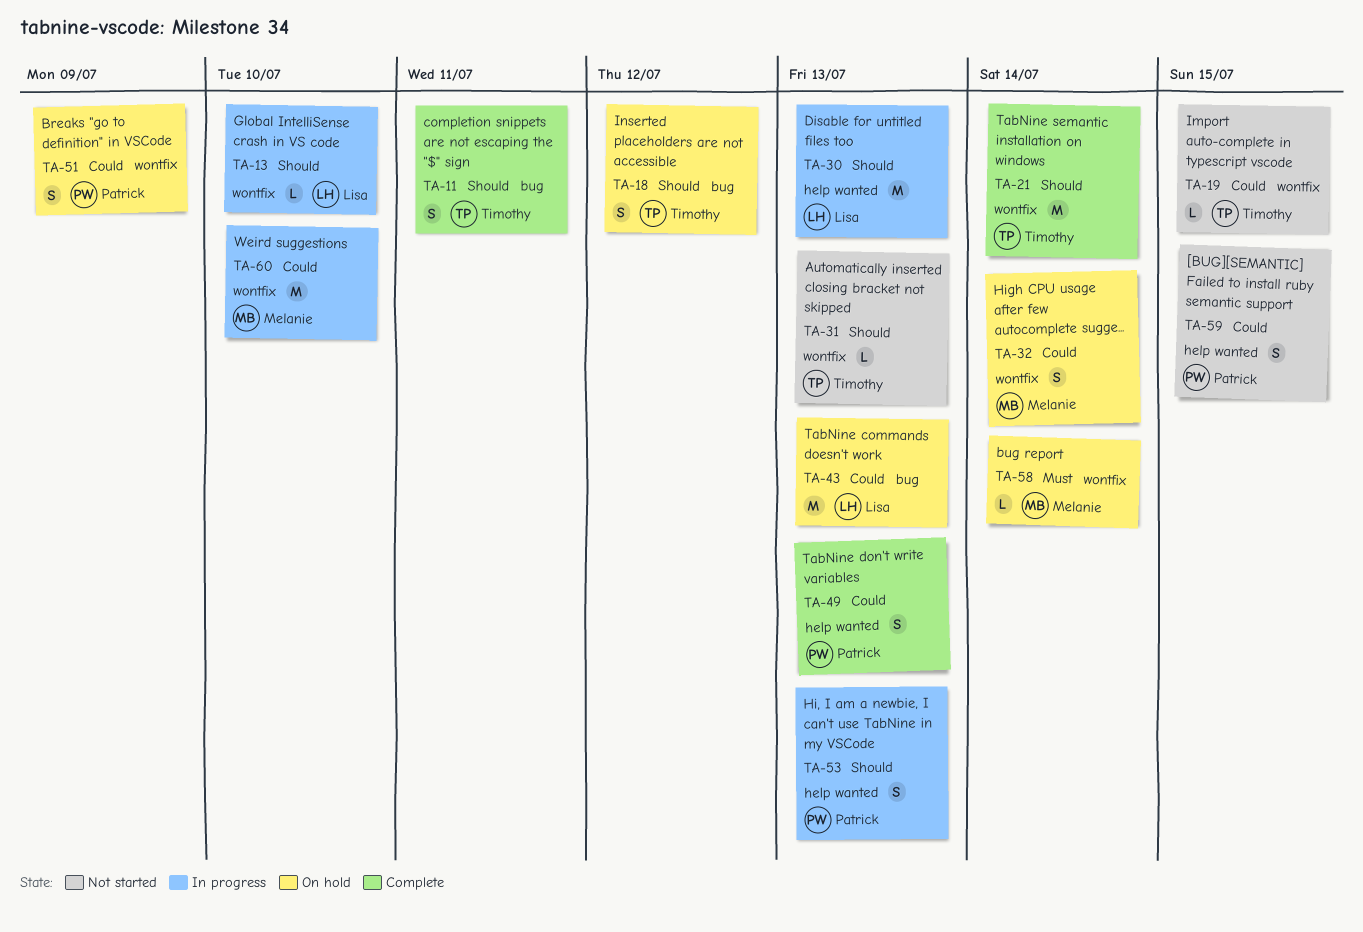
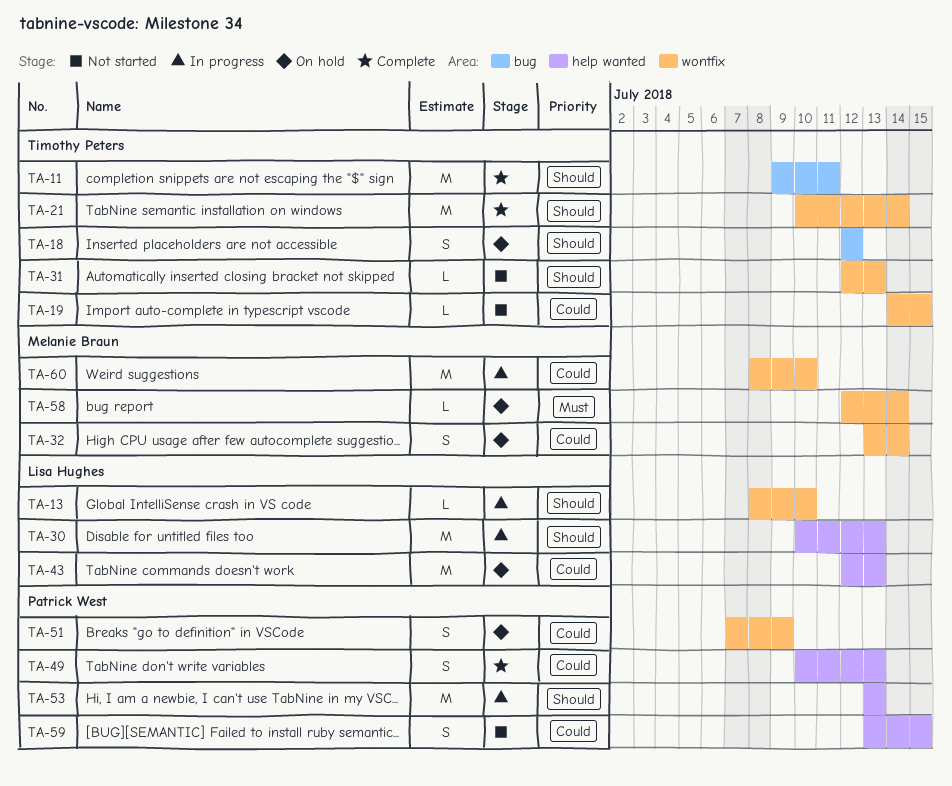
TA-11, estimate: S -> M
TA-43, label: bug -> help wanted
TA-53, estimate: S -> M

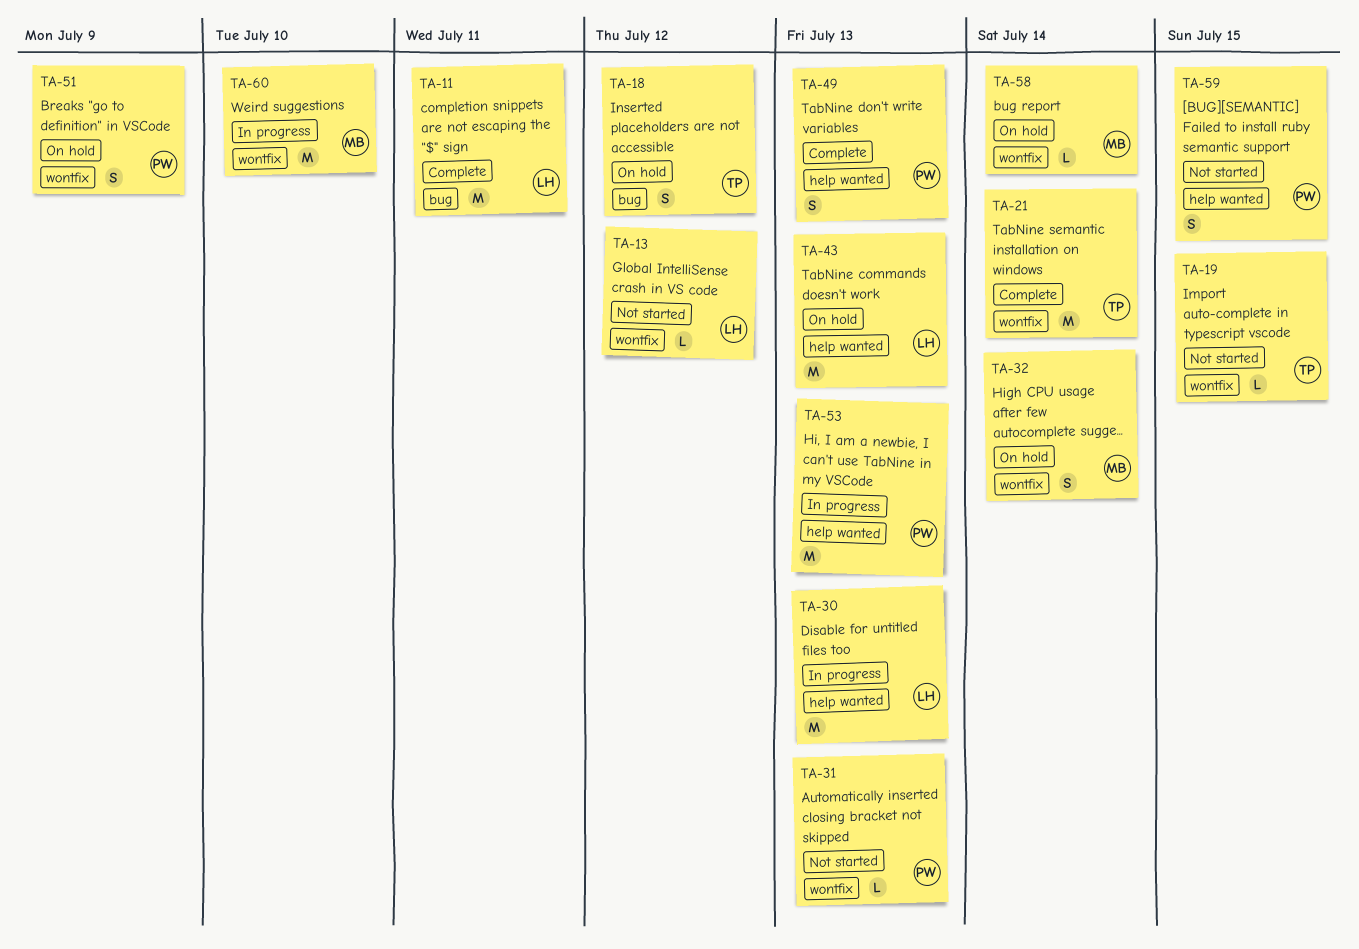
TA-11, owner: Timothy Peters -> Lisa Hughes
TA-13, status: In progress -> Not started
TA-13, due: Jul 10 -> Jul 12
TA-31, owner: Timothy Peters -> Patrick West

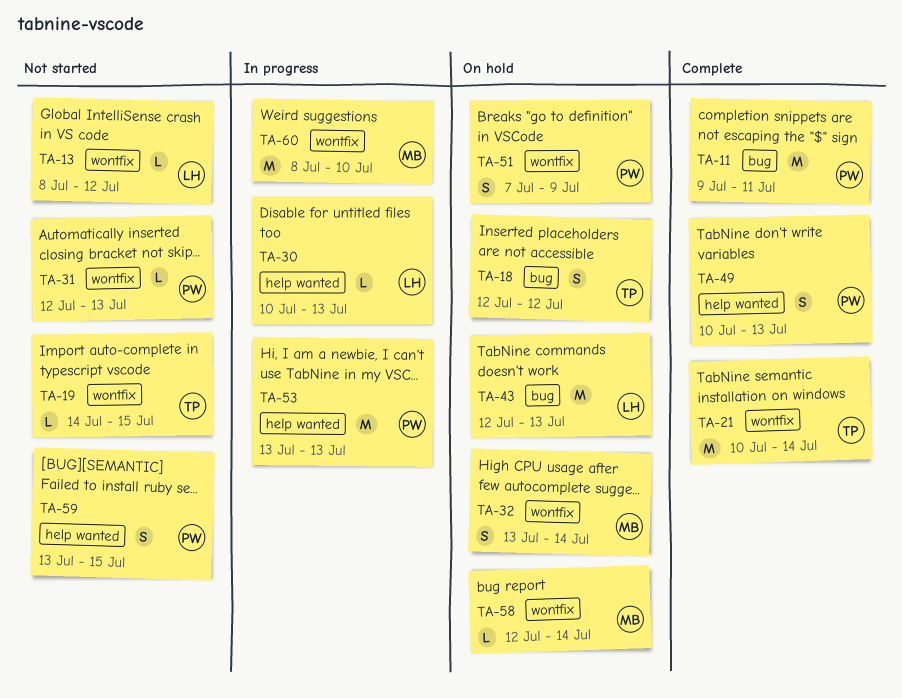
TA-11, owner: LH -> PW
TA-30, estimate: M -> L
TA-43, label: help wanted -> bug

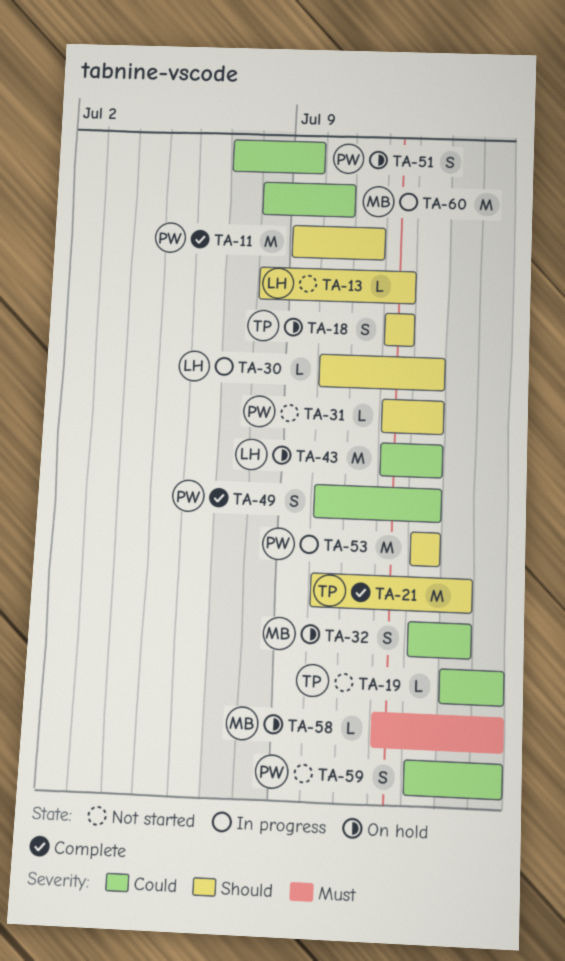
TA-58, due: Jul 14 -> Jul 15

